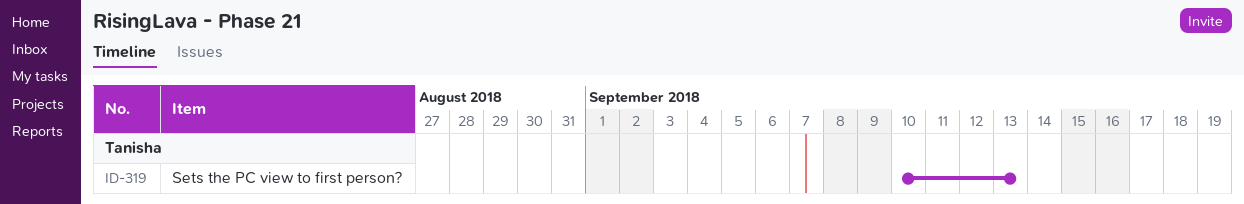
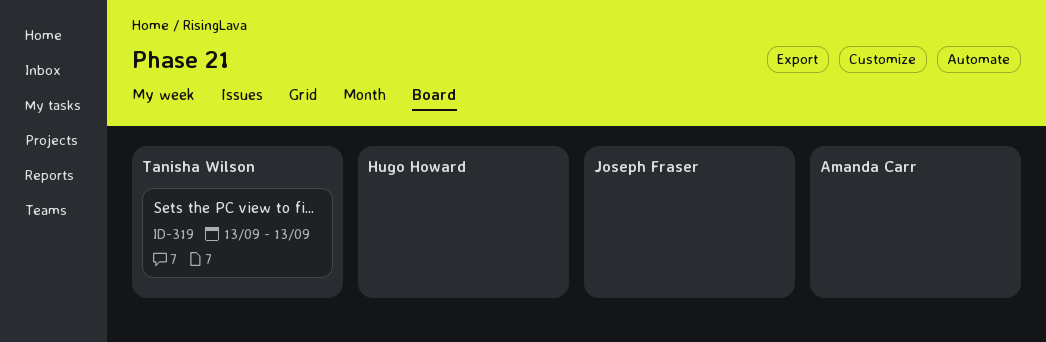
ID-319, start: Sep 10 -> Sep 13

